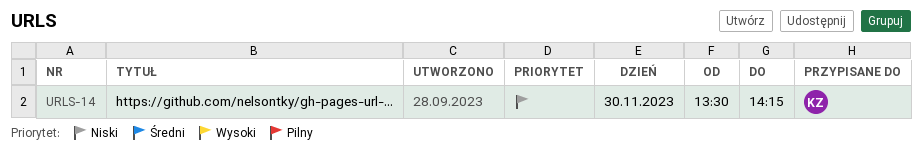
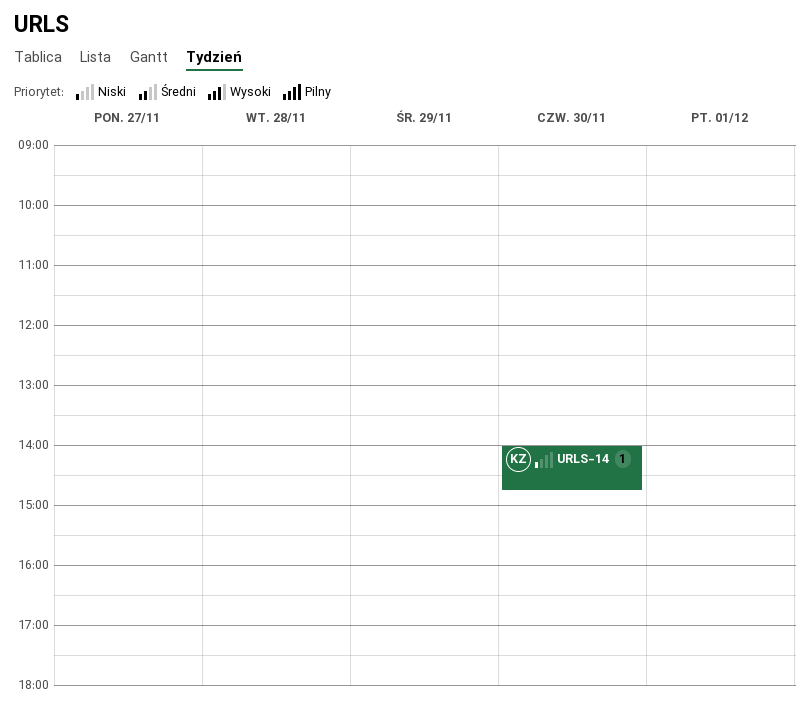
URLS-14, begins: 13:30 -> 14:00
URLS-14, ends: 14:15 -> 14:45

